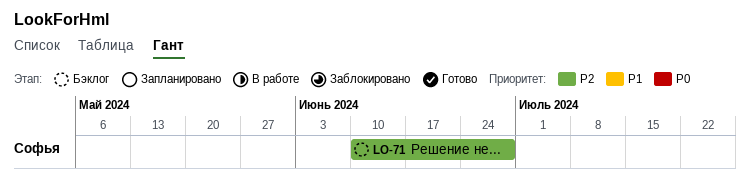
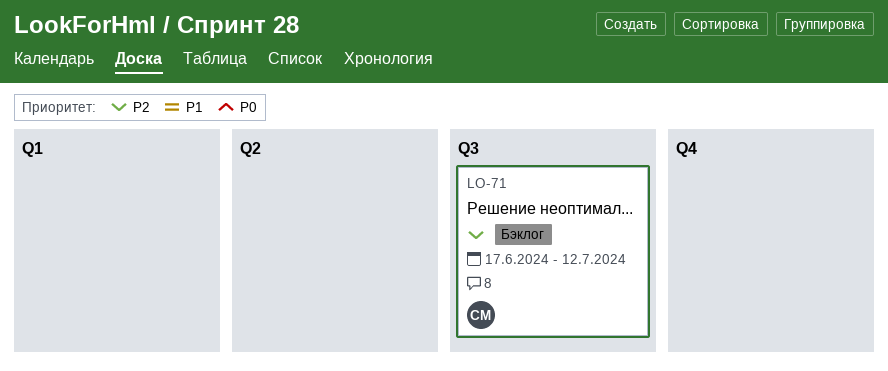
LO-71, start: Jun 10 -> Jun 17
LO-71, due: Jun 28 -> Jul 12

